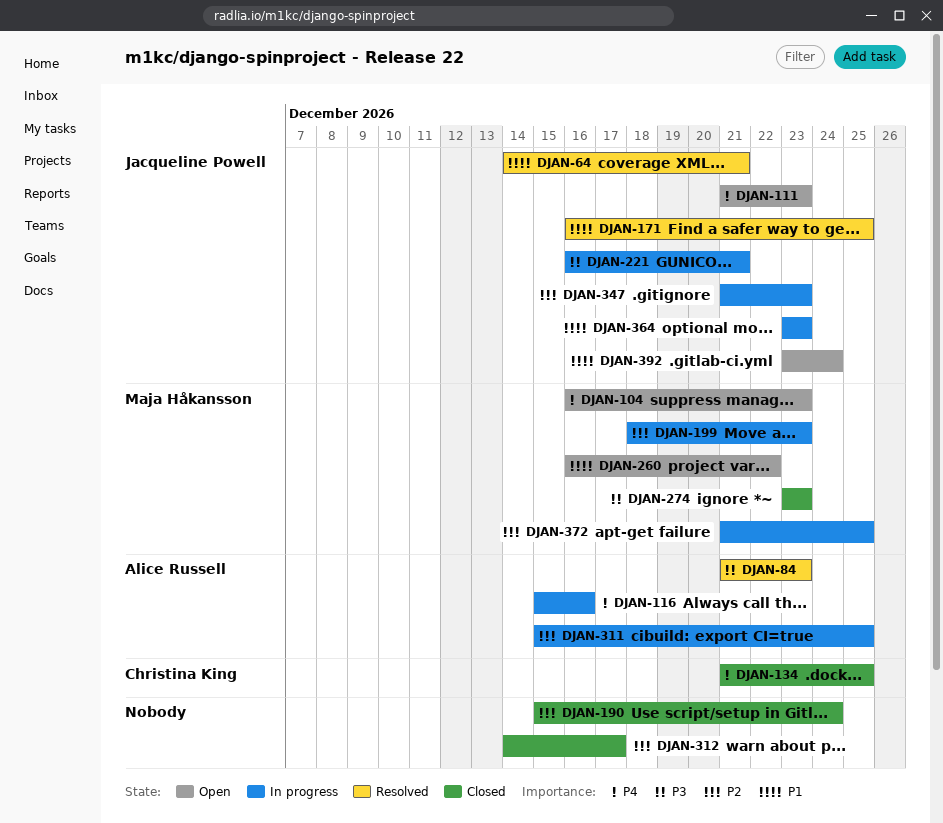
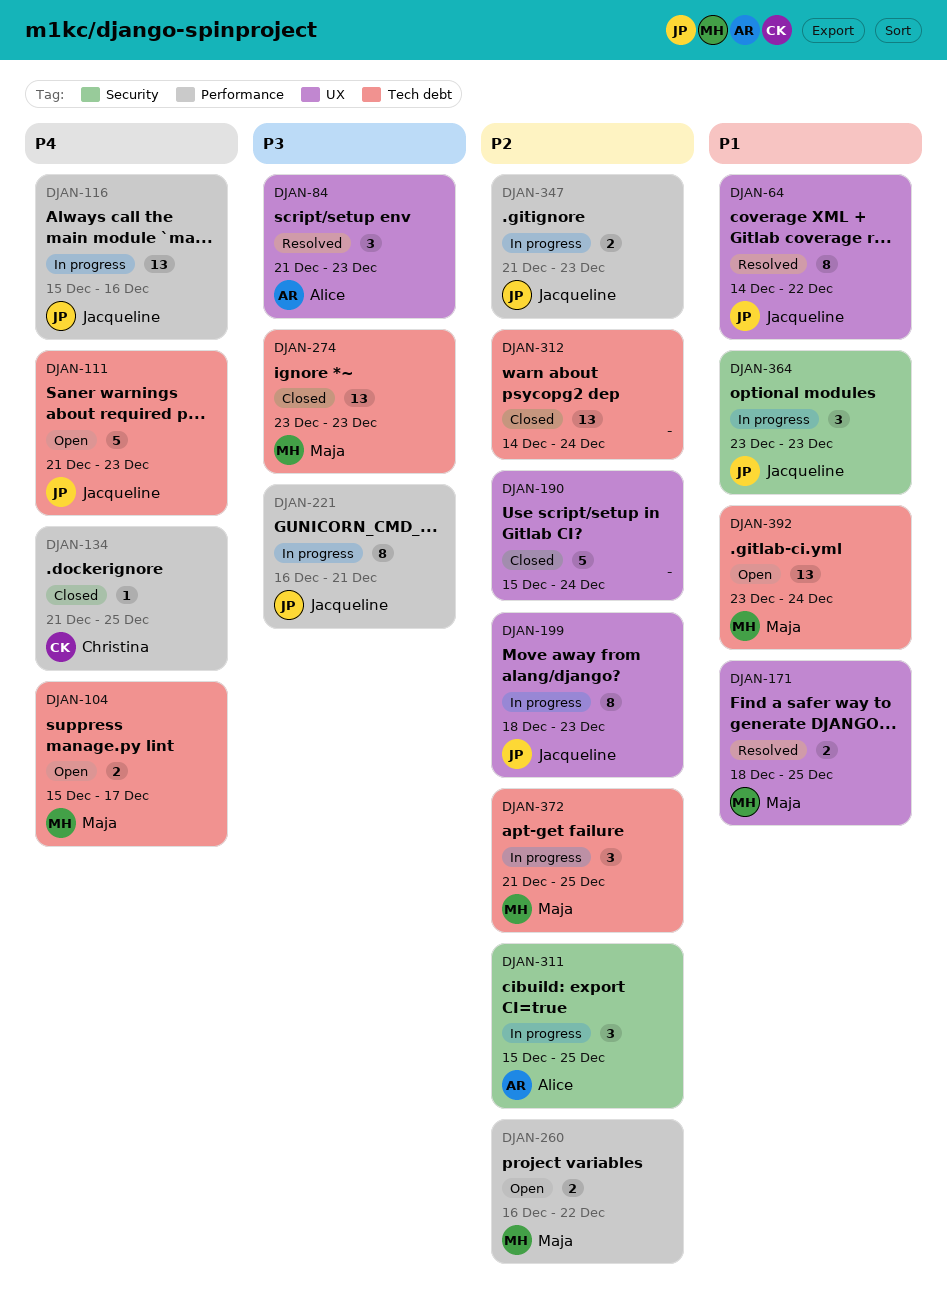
DJAN-64, due: Dec 21 -> Dec 22
DJAN-104, start: Dec 16 -> Dec 15
DJAN-104, due: Dec 23 -> Dec 17
DJAN-116, owner: Alice Russell -> Jacqueline Powell
DJAN-171, owner: Jacqueline Powell -> Maja Håkansson
DJAN-171, start: Dec 16 -> Dec 18
DJAN-199, owner: Maja Håkansson -> Jacqueline Powell
DJAN-260, priority: P1 -> P2
DJAN-312, due: Dec 17 -> Dec 24
DJAN-392, owner: Jacqueline Powell -> Maja Håkansson

